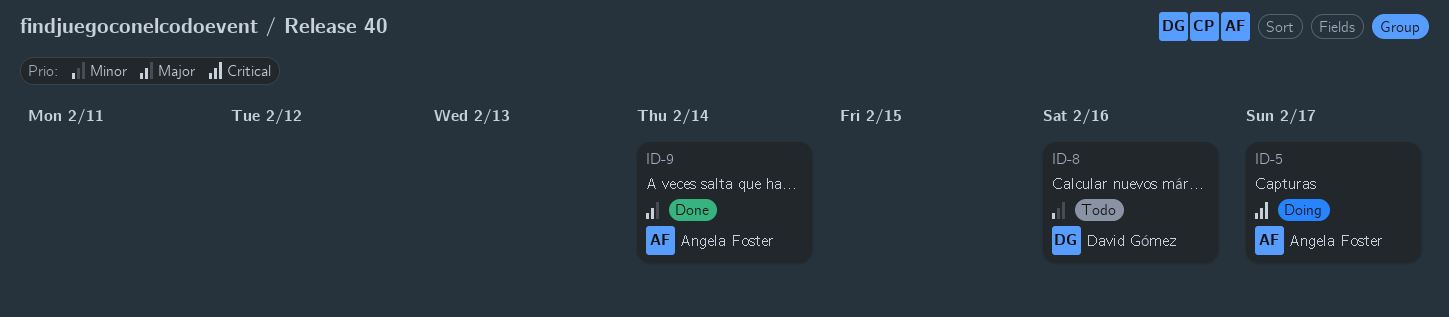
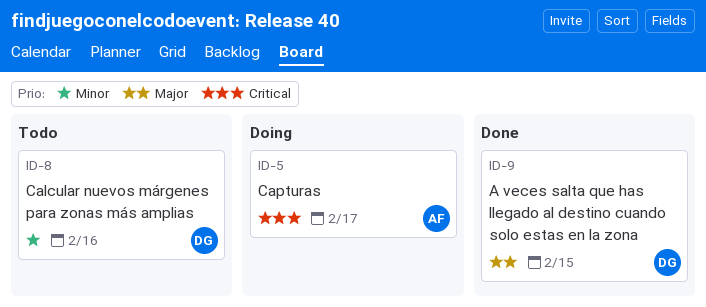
ID-9, owner: Angela Foster -> David Gómez
ID-9, due: Feb 14 -> Feb 15

